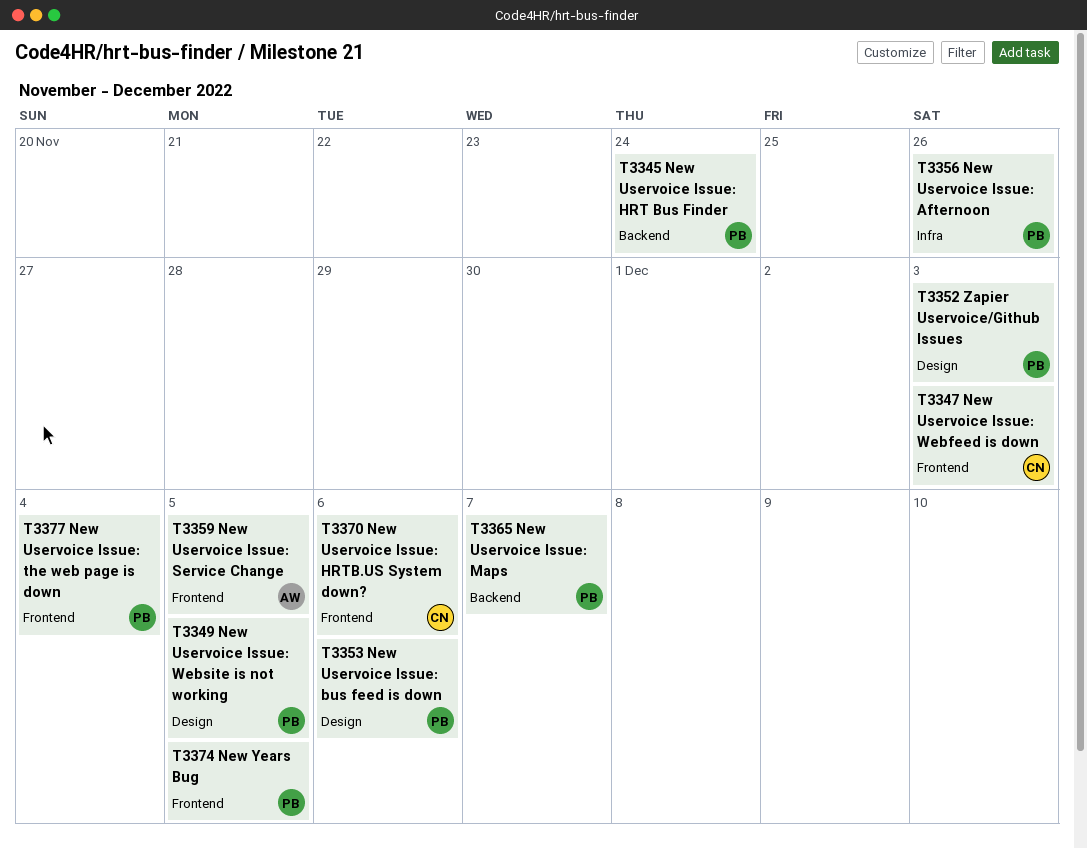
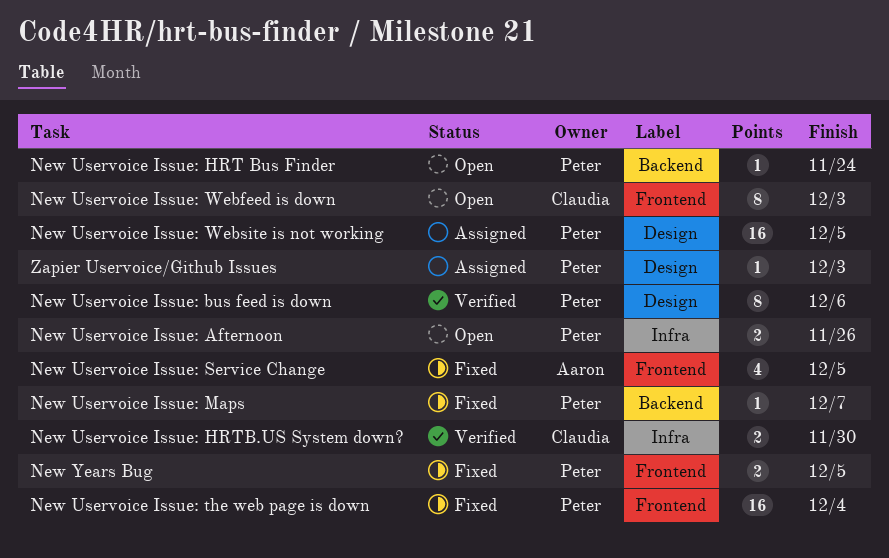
New Uservoice Issue: HRTB.US System down?, label: Frontend -> Infra
New Uservoice Issue: HRTB.US System down?, due: Dec 6 -> Nov 30

